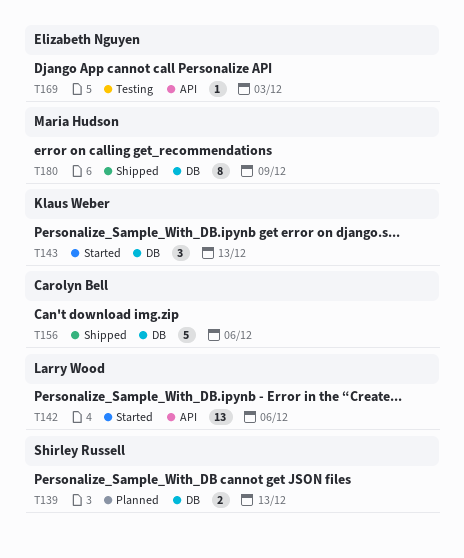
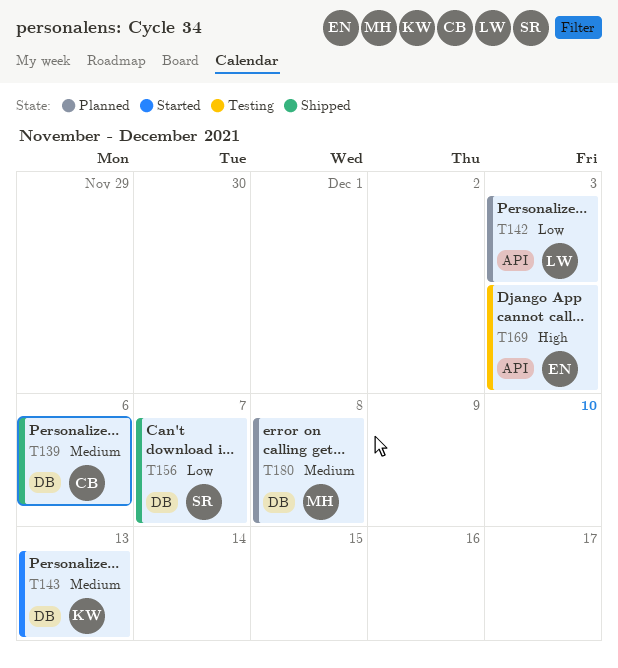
T139, status: Planned -> Shipped
T139, owner: Shirley Russell -> Carolyn Bell
T139, due: Dec 13 -> Dec 6
T142, status: Started -> Planned
T142, due: Dec 6 -> Dec 3
T156, owner: Carolyn Bell -> Shirley Russell
T156, due: Dec 6 -> Dec 7
T180, status: Shipped -> Planned
T180, due: Dec 9 -> Dec 8

